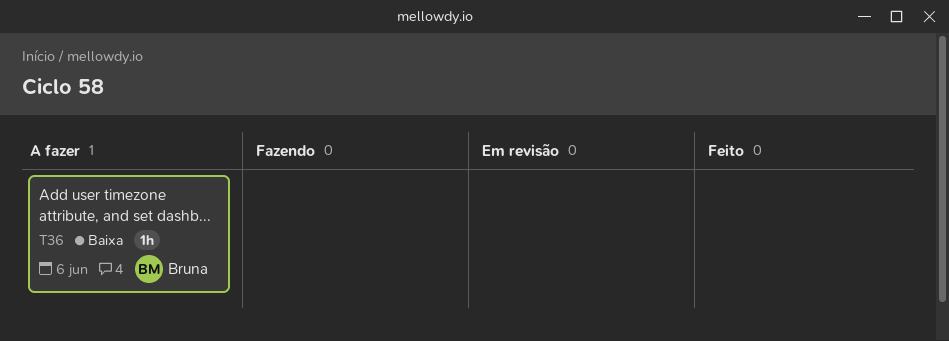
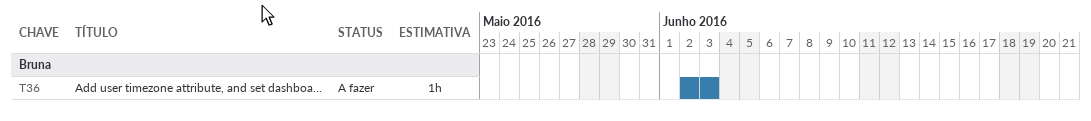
T36, due: Jun 6 -> Jun 3

